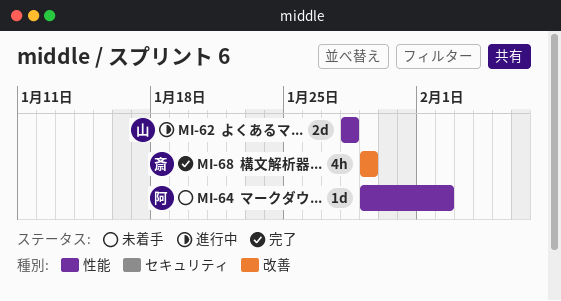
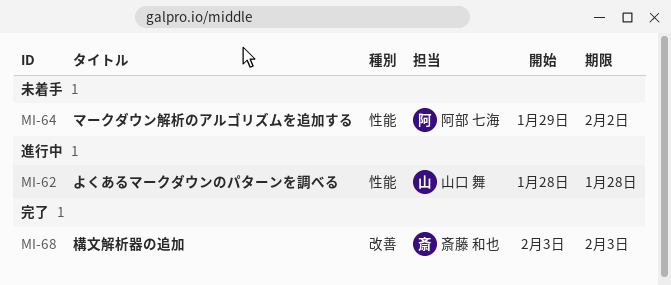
MI-68, start: Jan 29 -> Feb 3
MI-68, due: Jan 29 -> Feb 3

